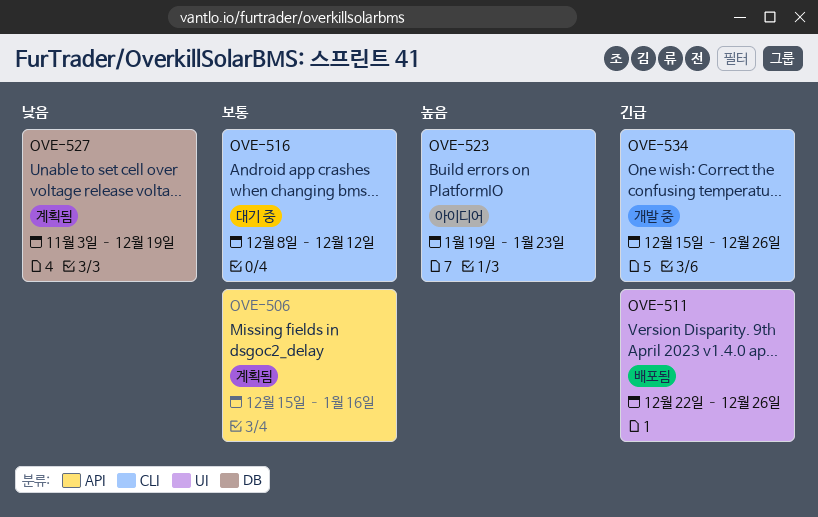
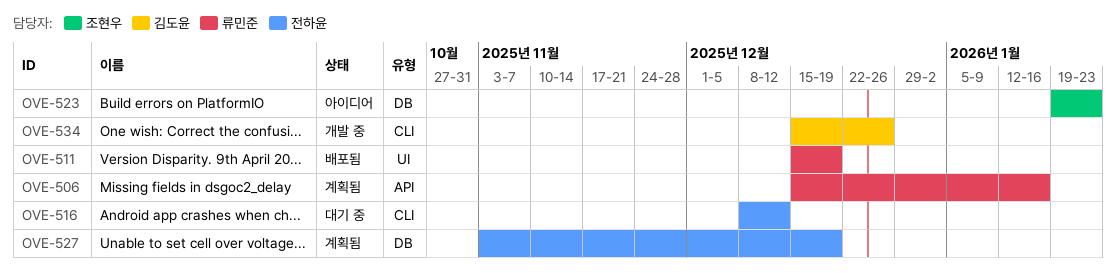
OVE-511, start: Dec 22 -> Dec 15
OVE-511, due: Dec 26 -> Dec 19
OVE-523, label: CLI -> DB

